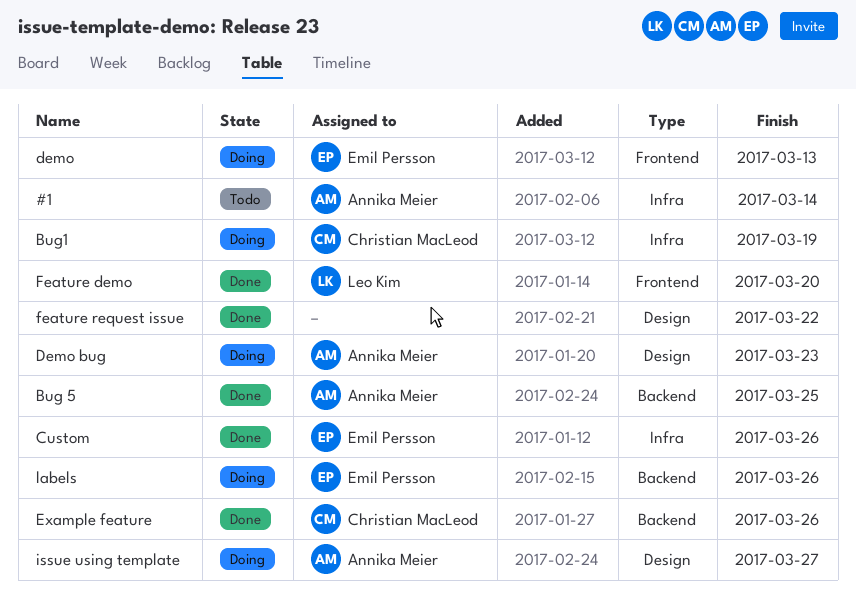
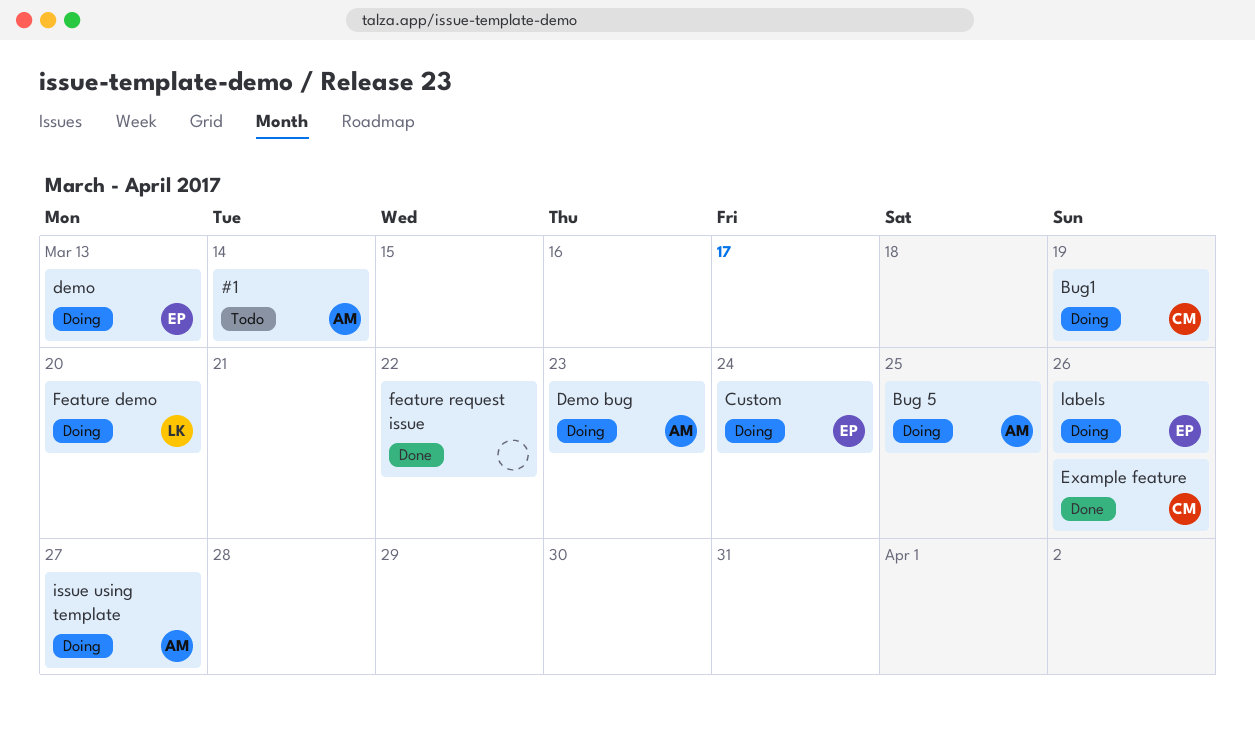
Bug 5, status: Done -> Doing
Custom, status: Done -> Doing
Custom, due: Mar 26 -> Mar 24
Feature demo, status: Done -> Doing

